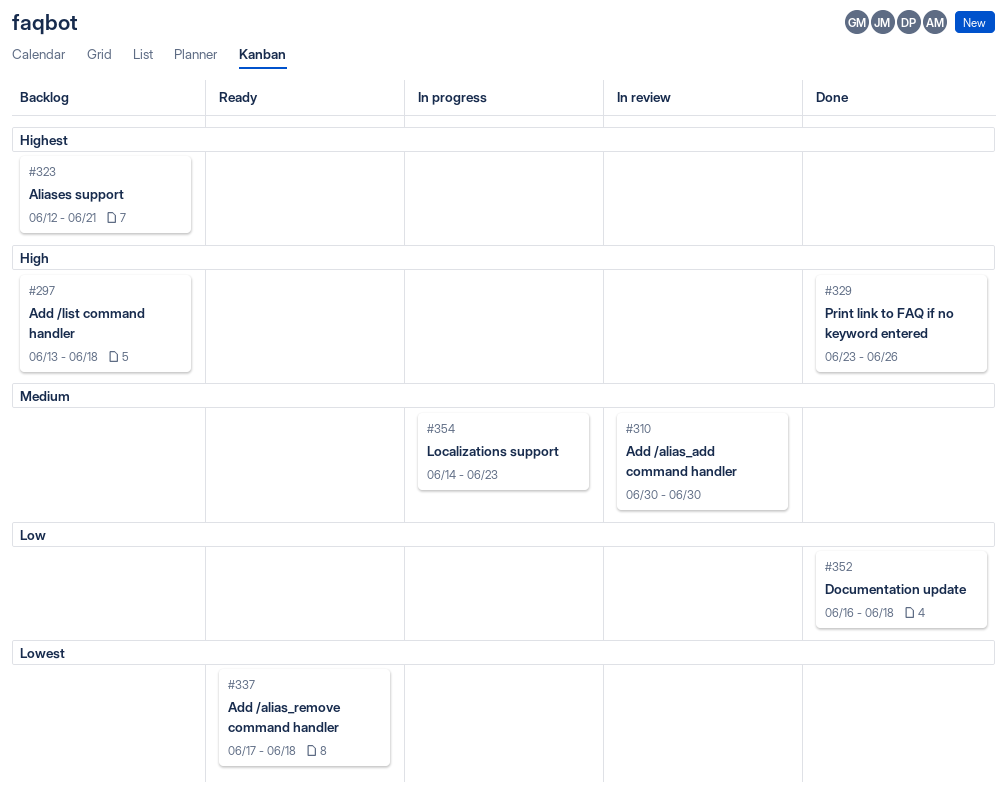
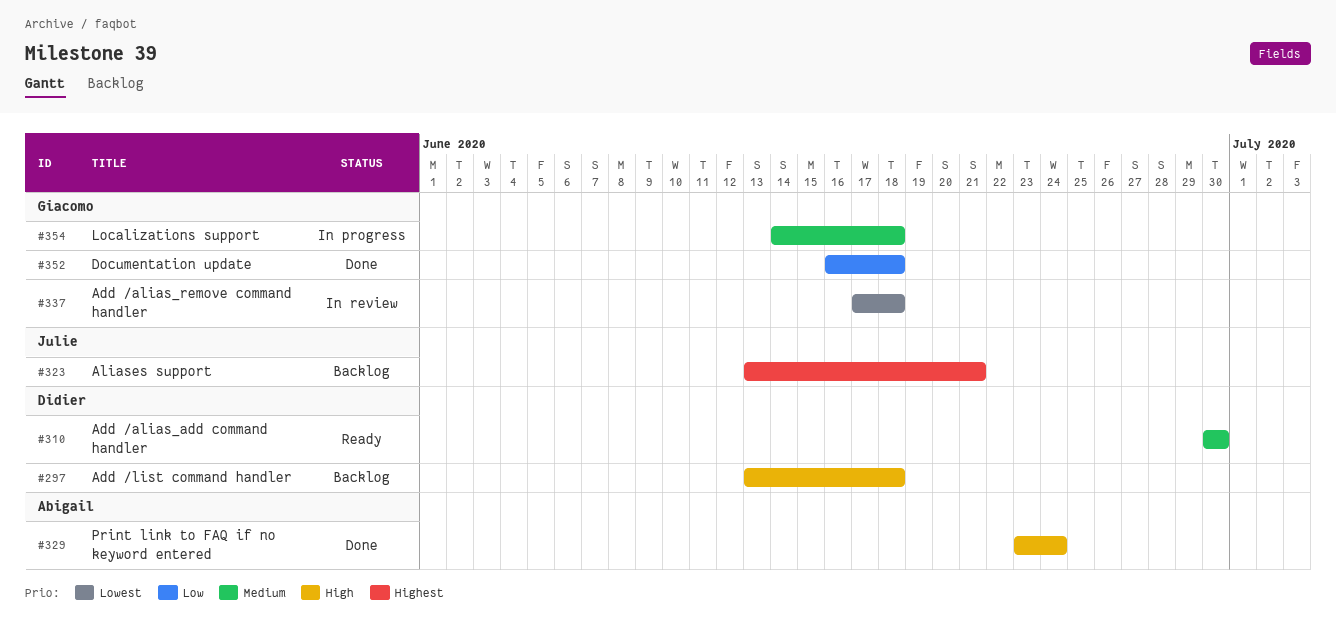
#310, status: In review -> Ready
#323, start: Jun 12 -> Jun 13
#329, due: Jun 26 -> Jun 24
#337, status: Ready -> In review
#354, due: Jun 23 -> Jun 18

